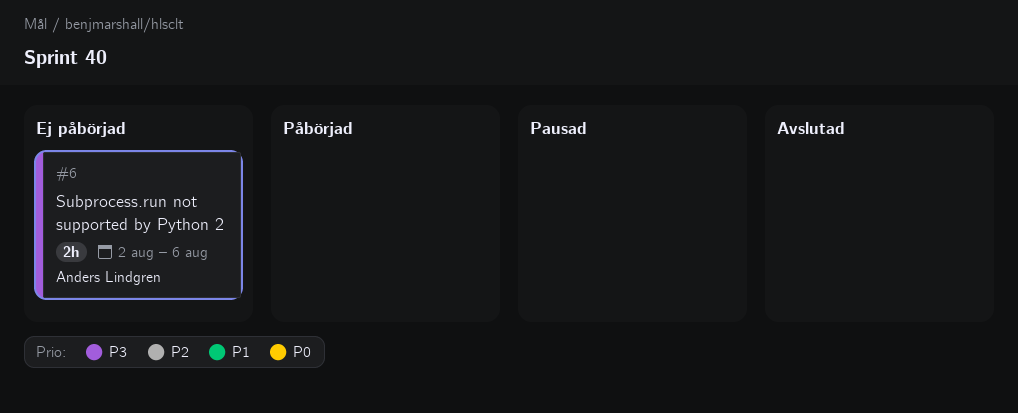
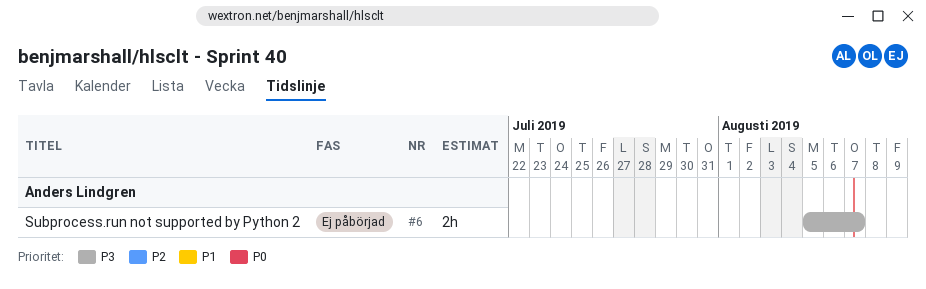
#6, start: Aug 2 -> Aug 5
#6, due: Aug 6 -> Aug 7

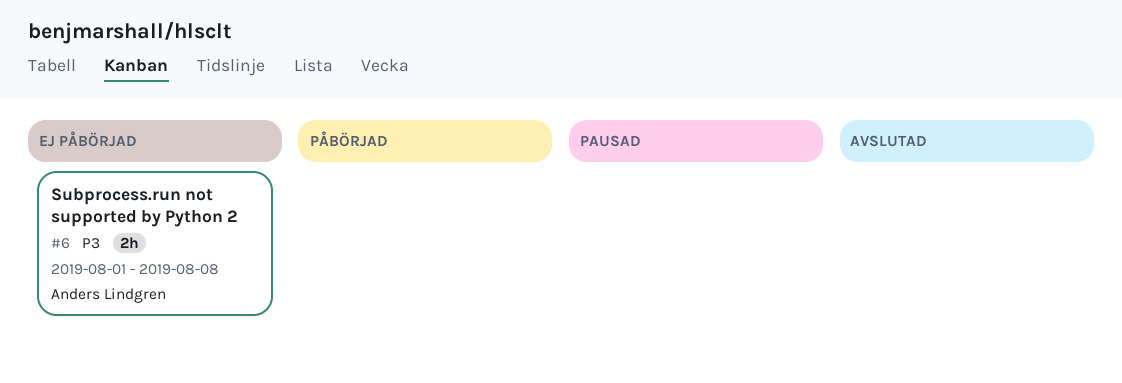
#6, start: Aug 5 -> Aug 1
#6, due: Aug 7 -> Aug 8

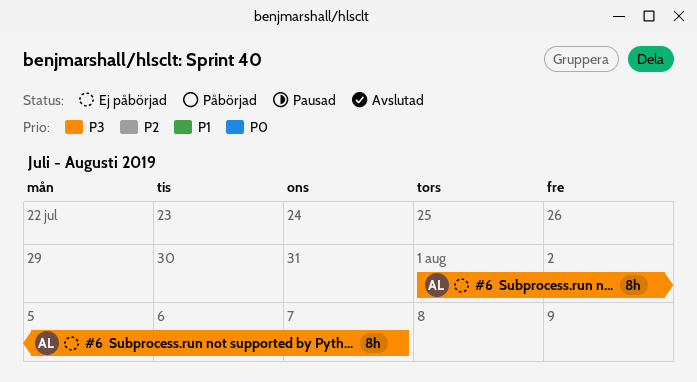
#6, estimate: 2h -> 8h
#6, due: Aug 8 -> Aug 7

